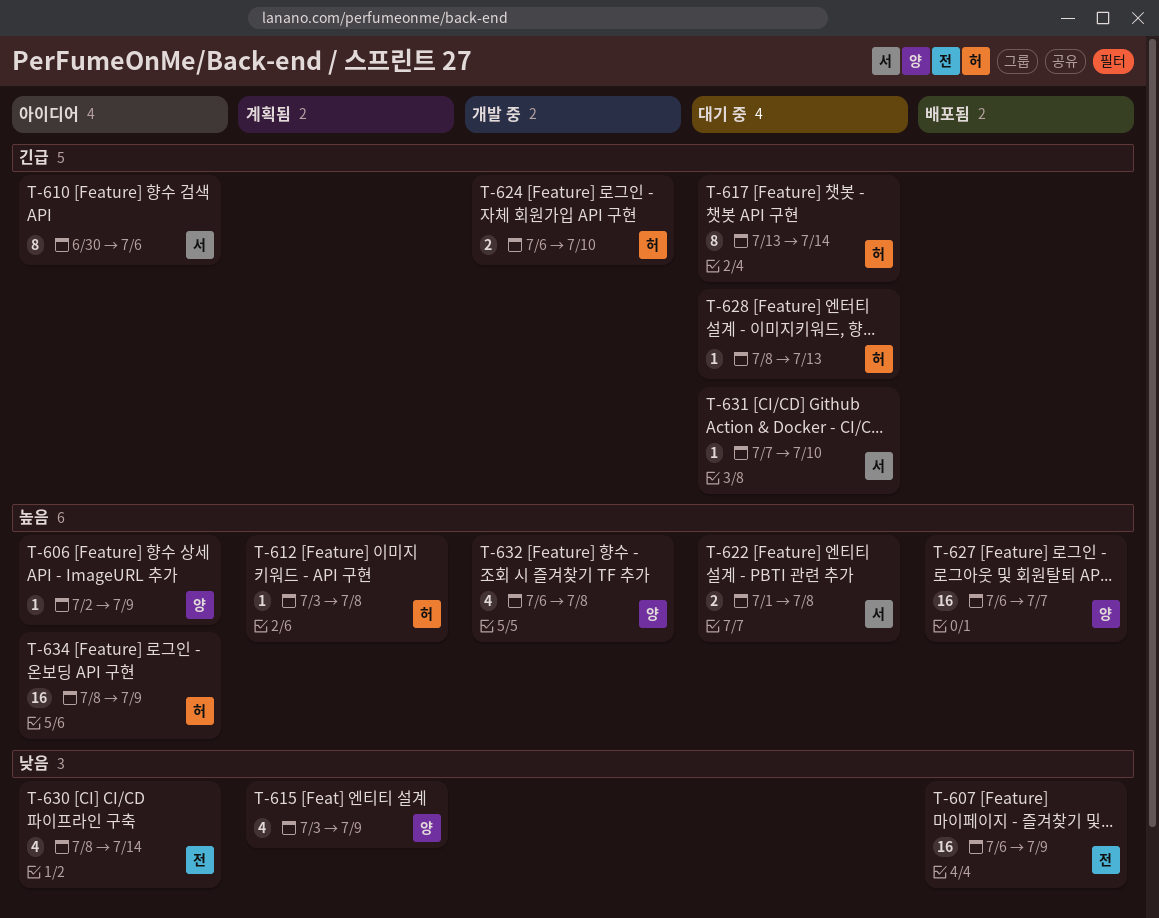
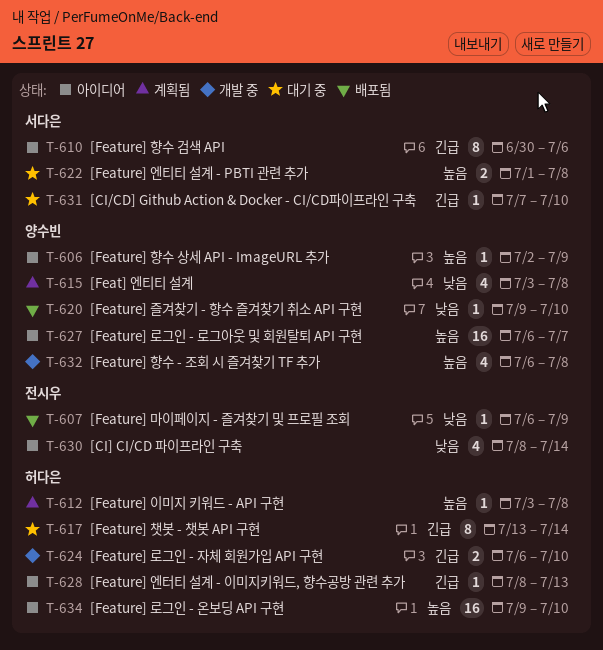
T-607, estimate: 16 -> 1
T-615, due: Jul 9 -> Jul 8
T-620: none -> present
T-627, status: 배포됨 -> 아이디어
T-628, status: 대기 중 -> 아이디어
T-634, start: Jul 8 -> Jul 9
T-634, due: Jul 9 -> Jul 10

